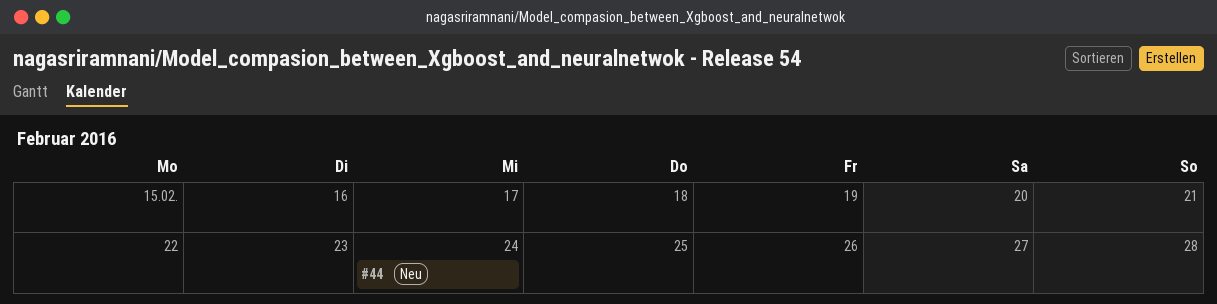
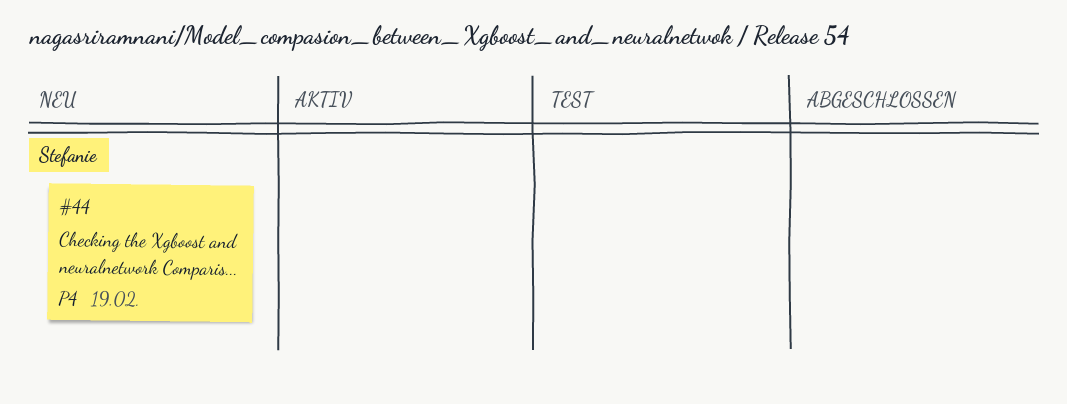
#44, due: Feb 24 -> Feb 19

